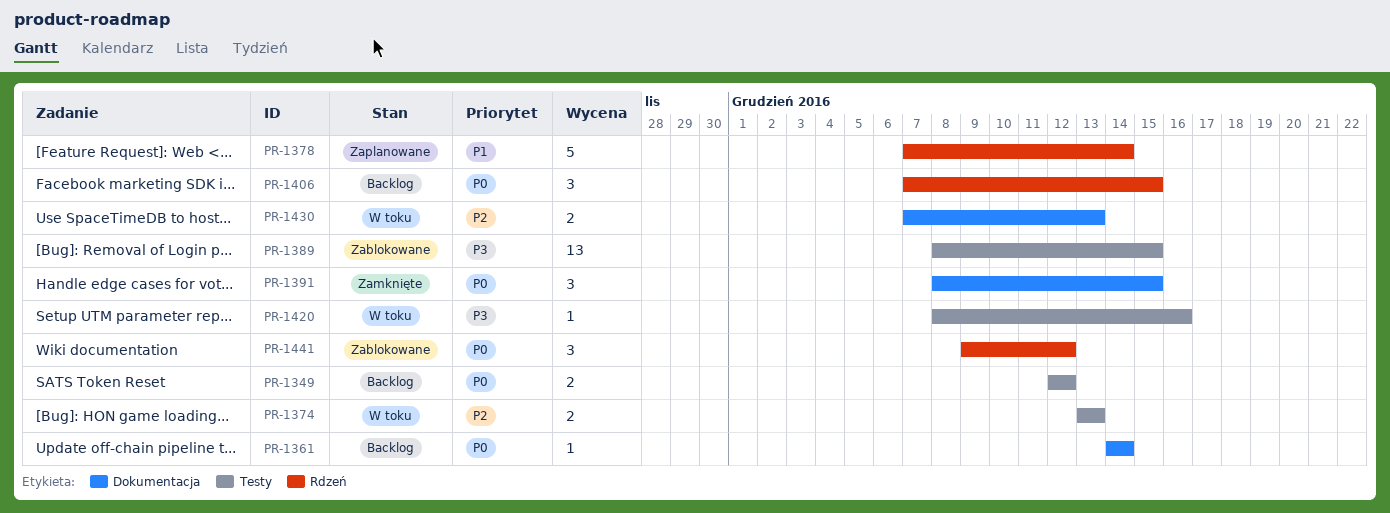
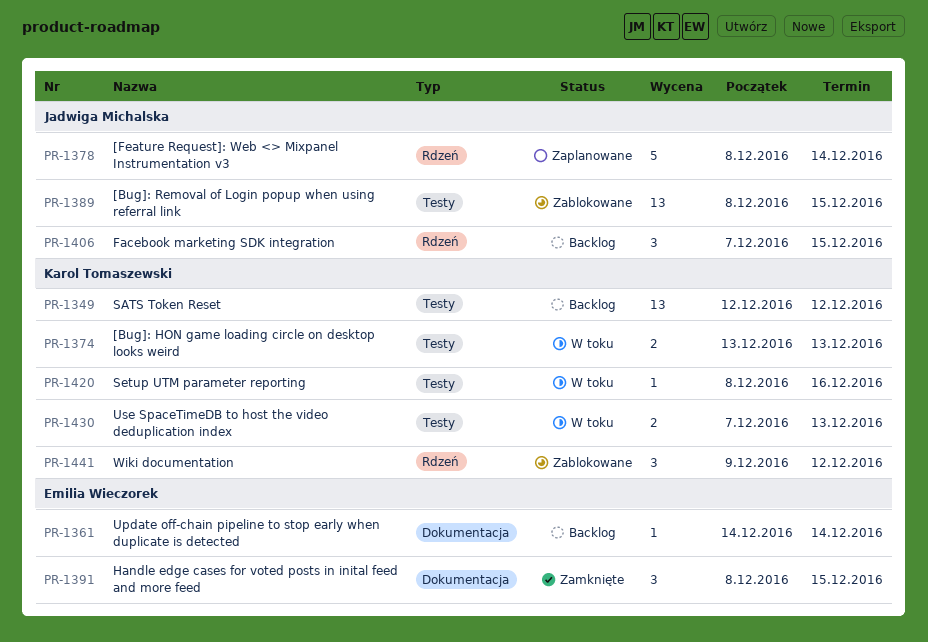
PR-1349, estimate: 2 -> 13
PR-1378, start: Dec 7 -> Dec 8
PR-1430, label: Dokumentacja -> Testy

